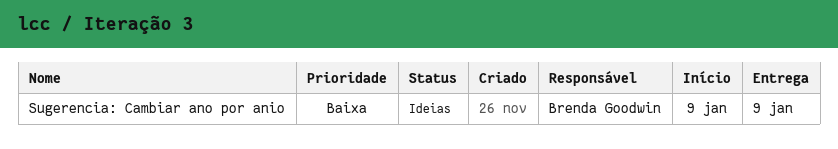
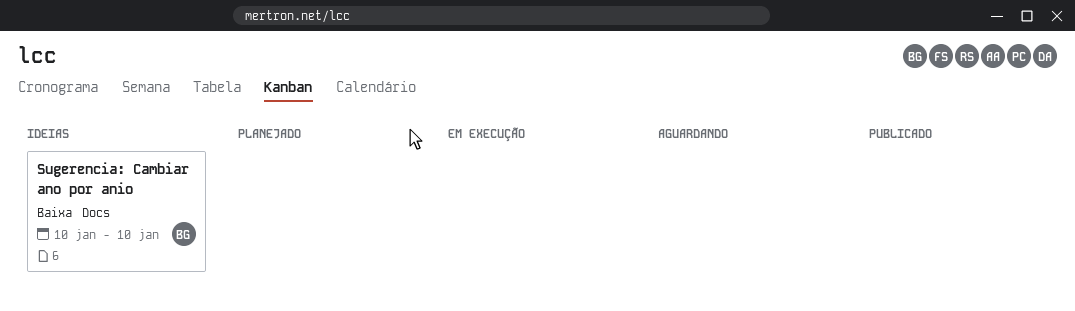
Sugerencia: Cambiar ano por anio, start: Jan 9 -> Jan 10
Sugerencia: Cambiar ano por anio, due: Jan 9 -> Jan 10

